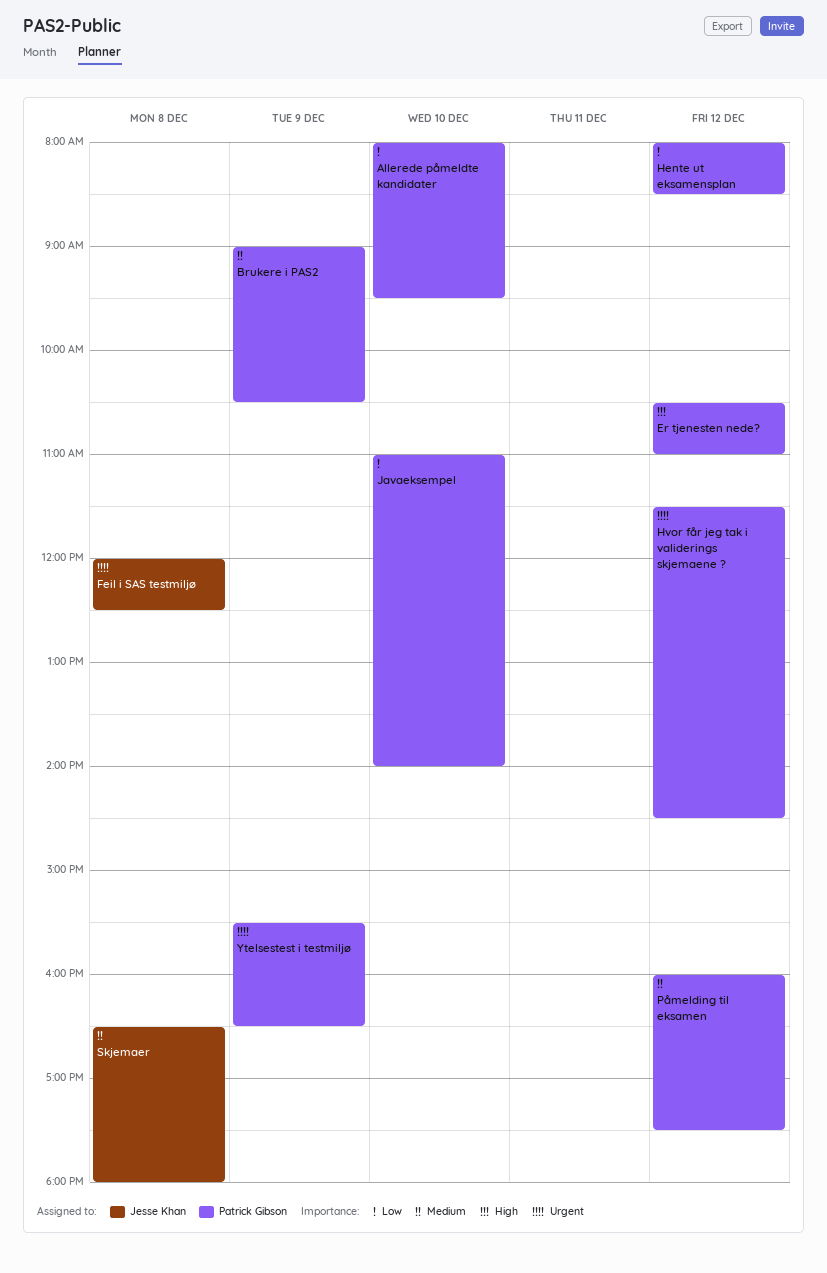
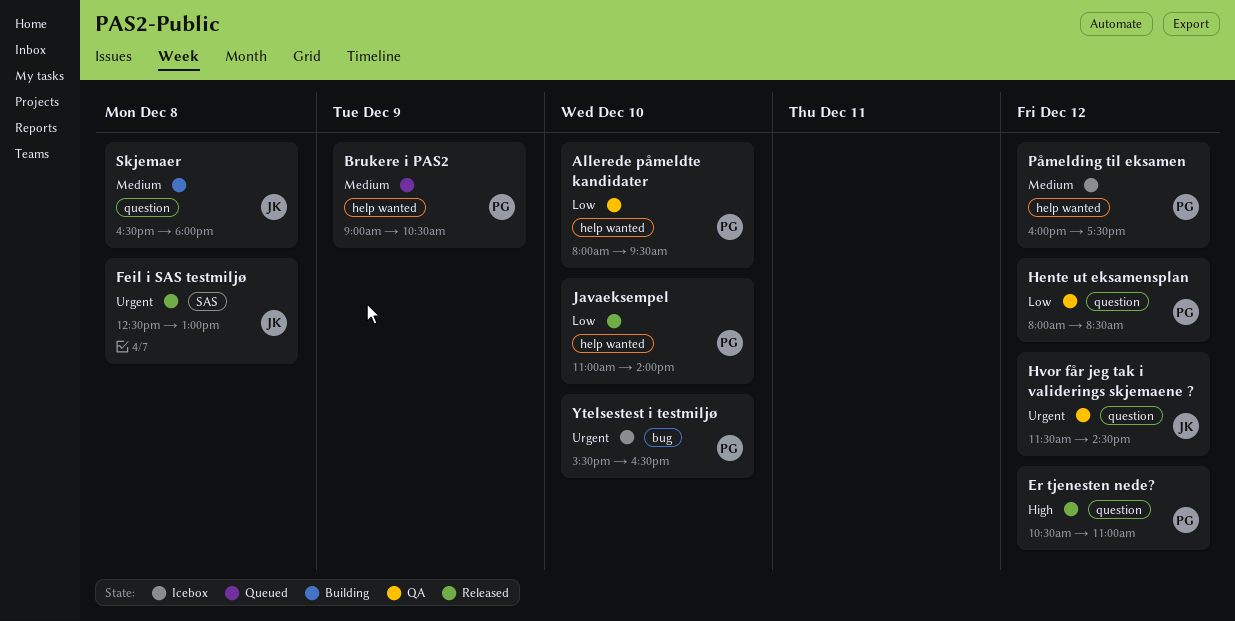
Feil i SAS testmiljø, begins: 12:00 -> 12:30
Feil i SAS testmiljø, ends: 12:30 -> 13:00
Hvor får jeg tak i validerings skjemaene ?, owner: Patrick Gibson -> Jesse Khan
Ytelsestest i testmiljø, day: Dec 9 -> Dec 10

